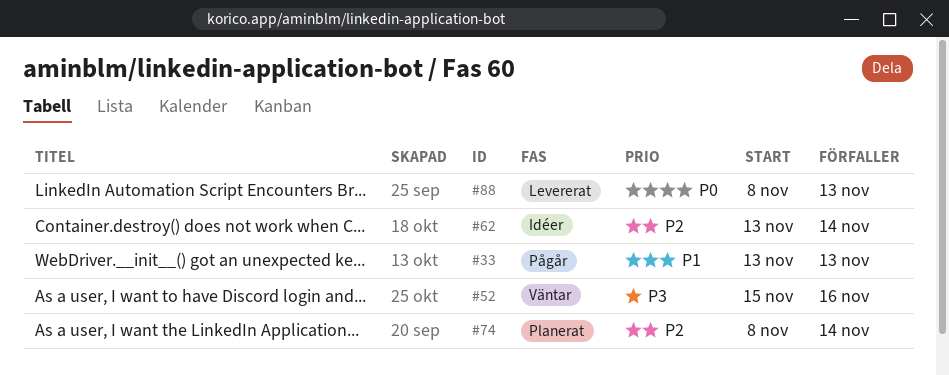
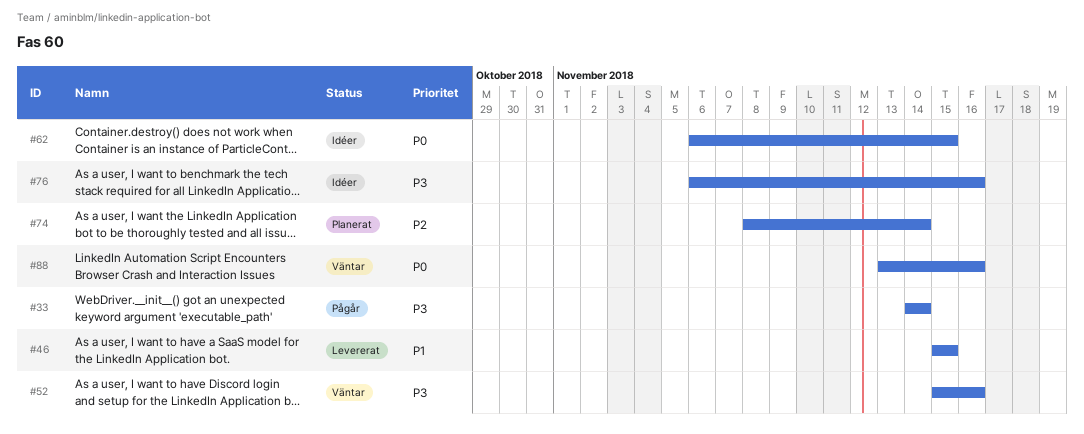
#33, priority: P1 -> P3
#33, start: Nov 13 -> Nov 14
#33, due: Nov 13 -> Nov 14
#46: none -> present
#62, priority: P2 -> P0
#62, start: Nov 13 -> Nov 6
#62, due: Nov 14 -> Nov 15
#76: none -> present
#88, status: Levererat -> Väntar
#88, start: Nov 8 -> Nov 13
#88, due: Nov 13 -> Nov 16

